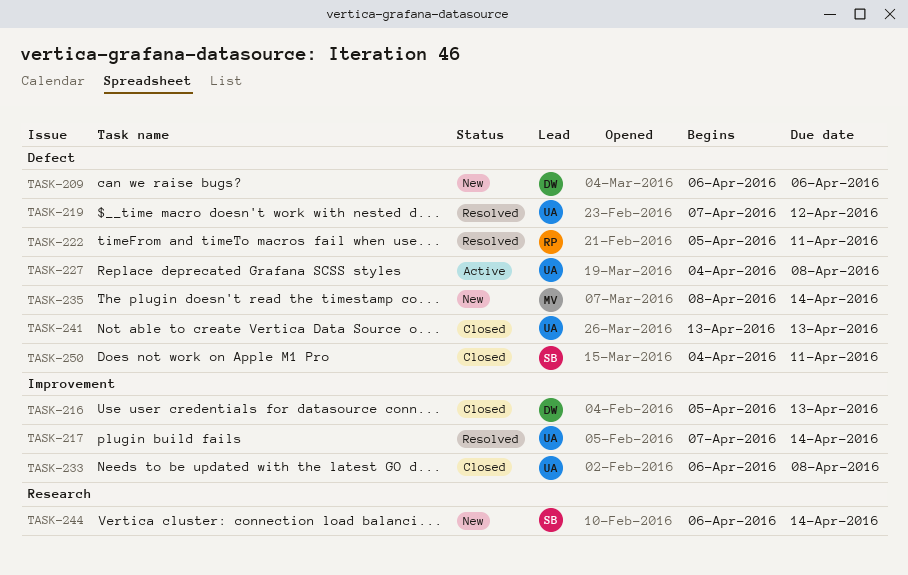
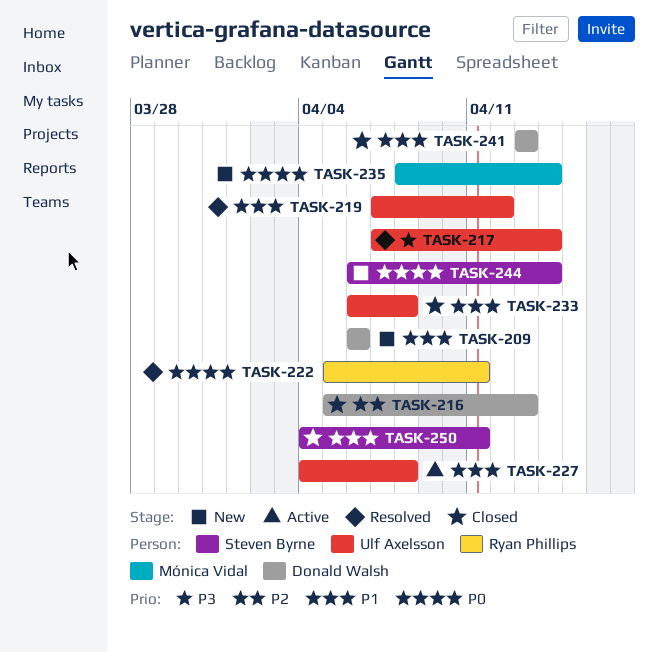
TASK-241, owner: Ulf Axelsson -> Donald Walsh

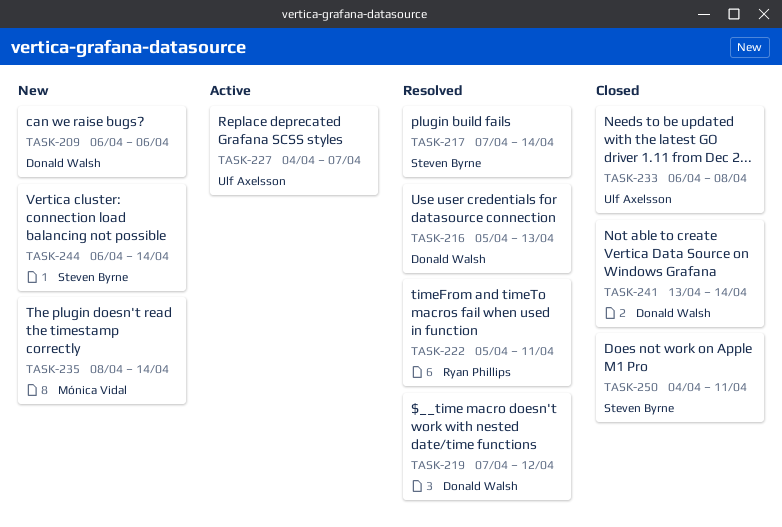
TASK-216, status: Closed -> Resolved
TASK-217, owner: Ulf Axelsson -> Steven Byrne
TASK-219, owner: Ulf Axelsson -> Donald Walsh
TASK-227, due: Apr 8 -> Apr 7
TASK-241, due: Apr 13 -> Apr 14

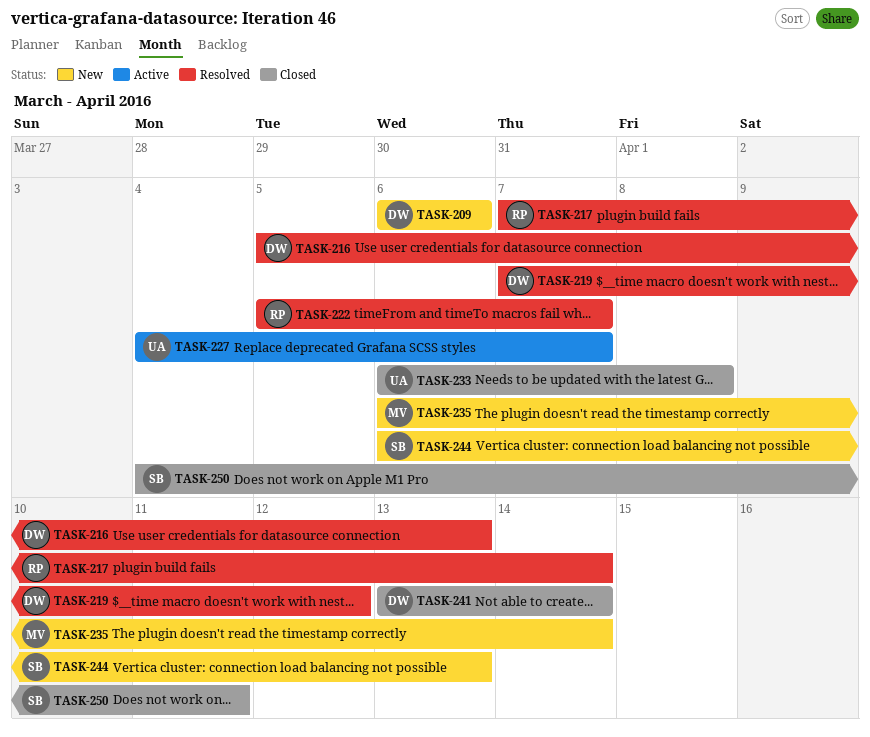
TASK-217, owner: Steven Byrne -> Ryan Phillips
TASK-222, due: Apr 11 -> Apr 7
TASK-235, start: Apr 8 -> Apr 6
TASK-244, due: Apr 14 -> Apr 13

